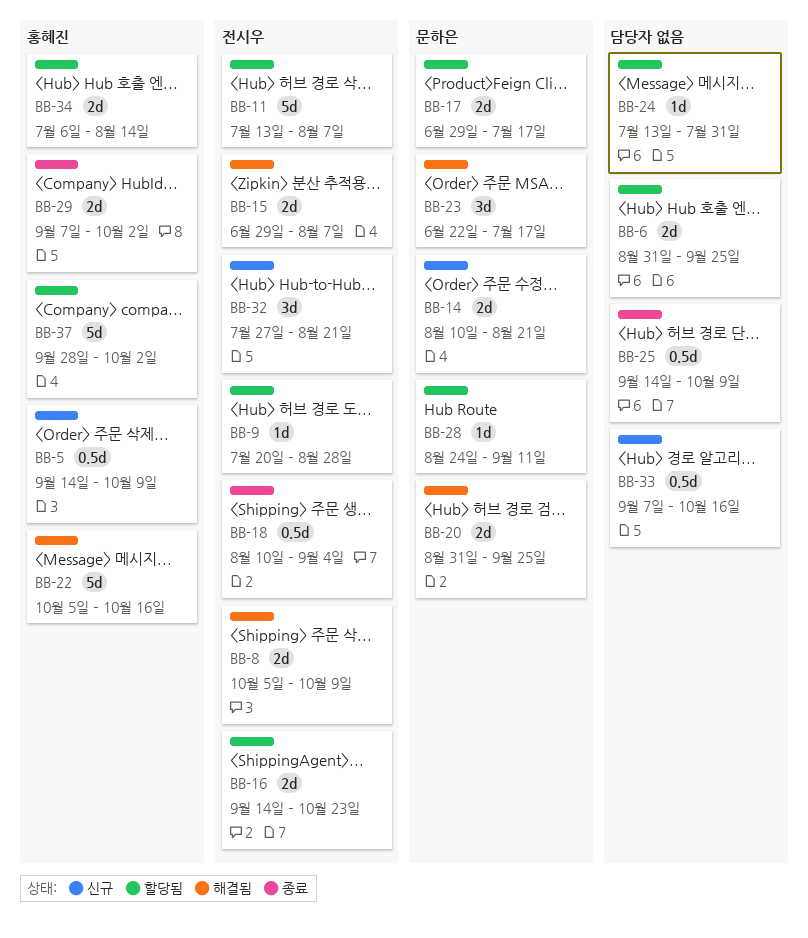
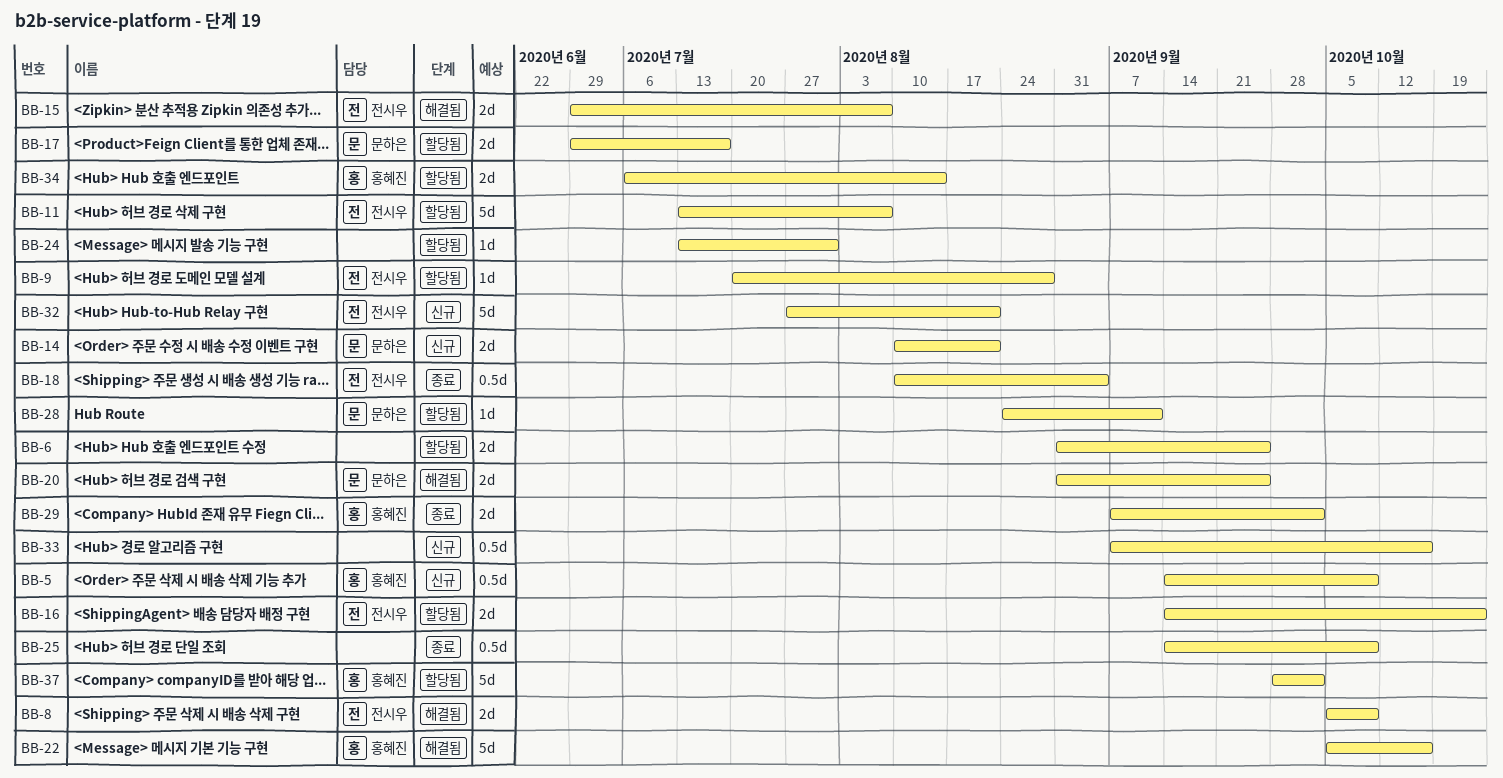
BB-23: present -> none
BB-32, estimate: 3d -> 5d

